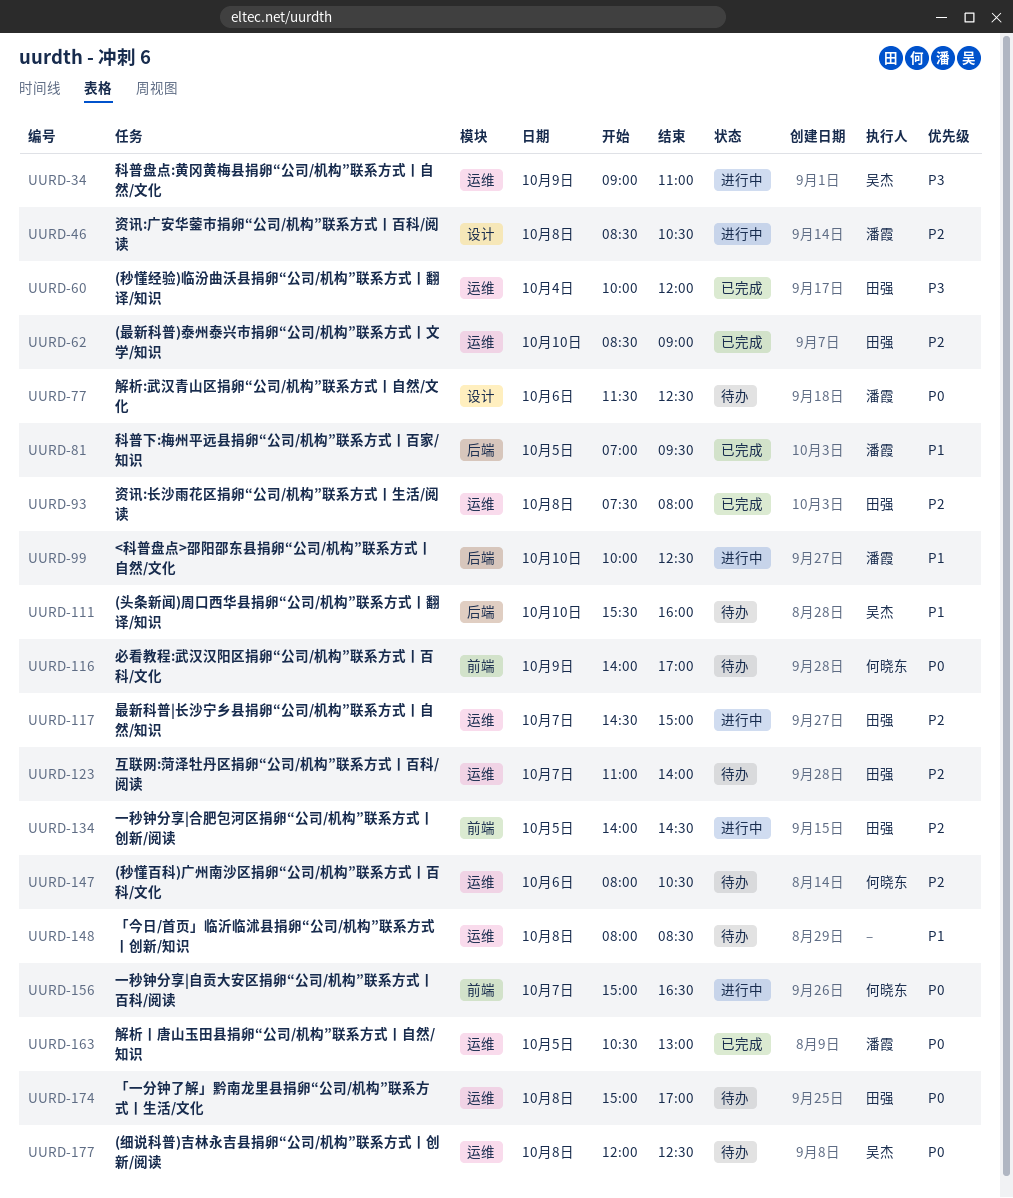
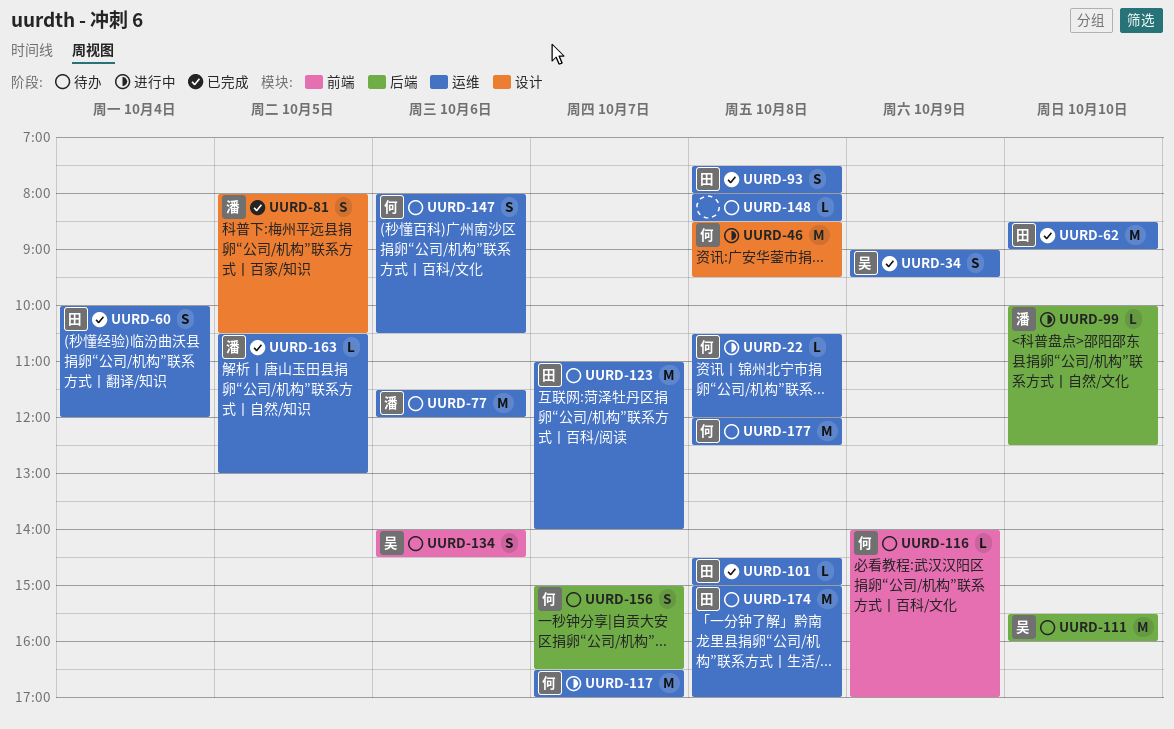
UURD-22: none -> present
UURD-34, status: 进行中 -> 已完成
UURD-34, ends: 11:00 -> 09:30
UURD-46, owner: 潘霞 -> 何晓东
UURD-46, ends: 10:30 -> 09:30
UURD-77, label: 设计 -> 运维
UURD-77, ends: 12:30 -> 12:00
UURD-81, label: 后端 -> 设计
UURD-81, begins: 07:00 -> 08:00
UURD-81, ends: 09:30 -> 10:30
UURD-101: none -> present
UURD-117, owner: 田强 -> 何晓东
UURD-117, begins: 14:30 -> 16:30
UURD-117, ends: 15:00 -> 17:00
UURD-134, status: 进行中 -> 待办
UURD-134, owner: 田强 -> 吴杰
UURD-134, day: Oct 5 -> Oct 6
UURD-156, status: 进行中 -> 待办
UURD-156, label: 前端 -> 后端
UURD-177, owner: 吴杰 -> 何晓东

